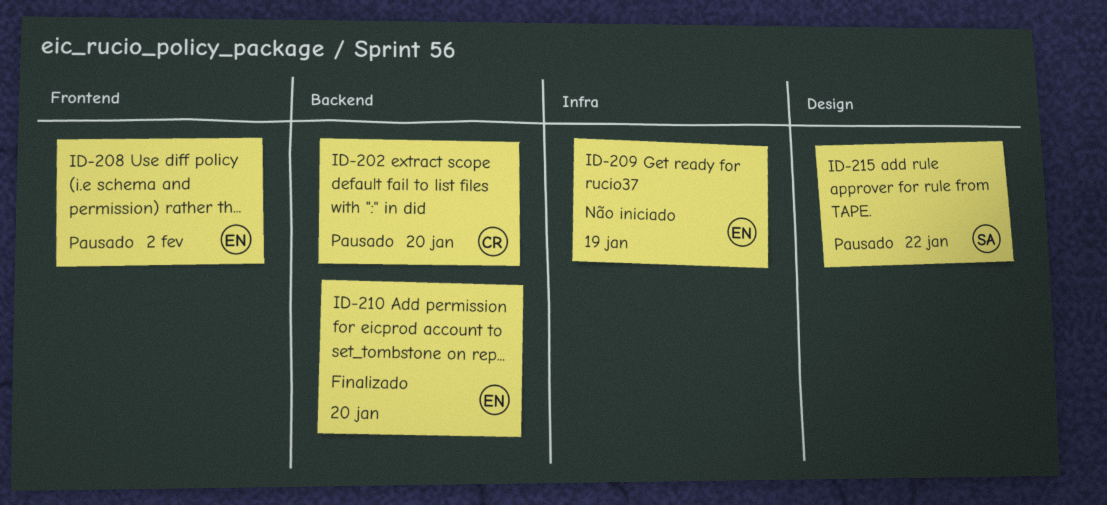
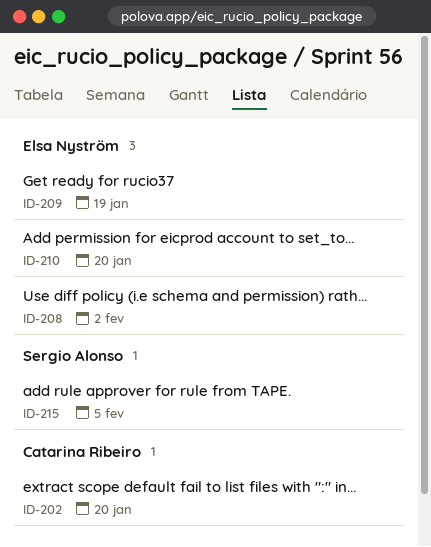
ID-215, due: Jan 22 -> Feb 5

